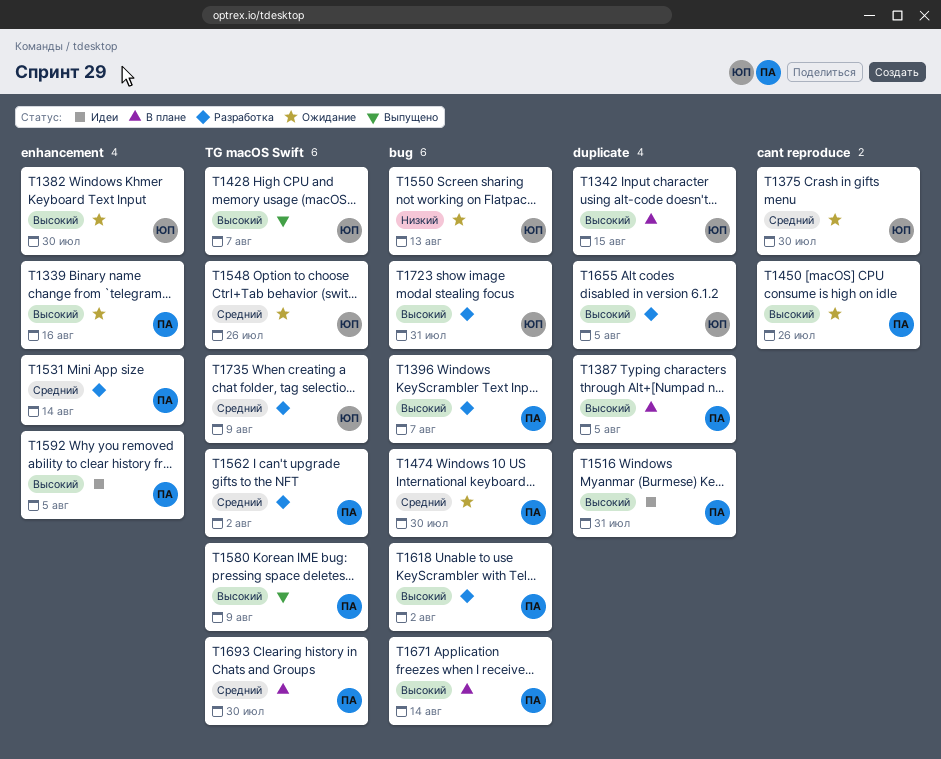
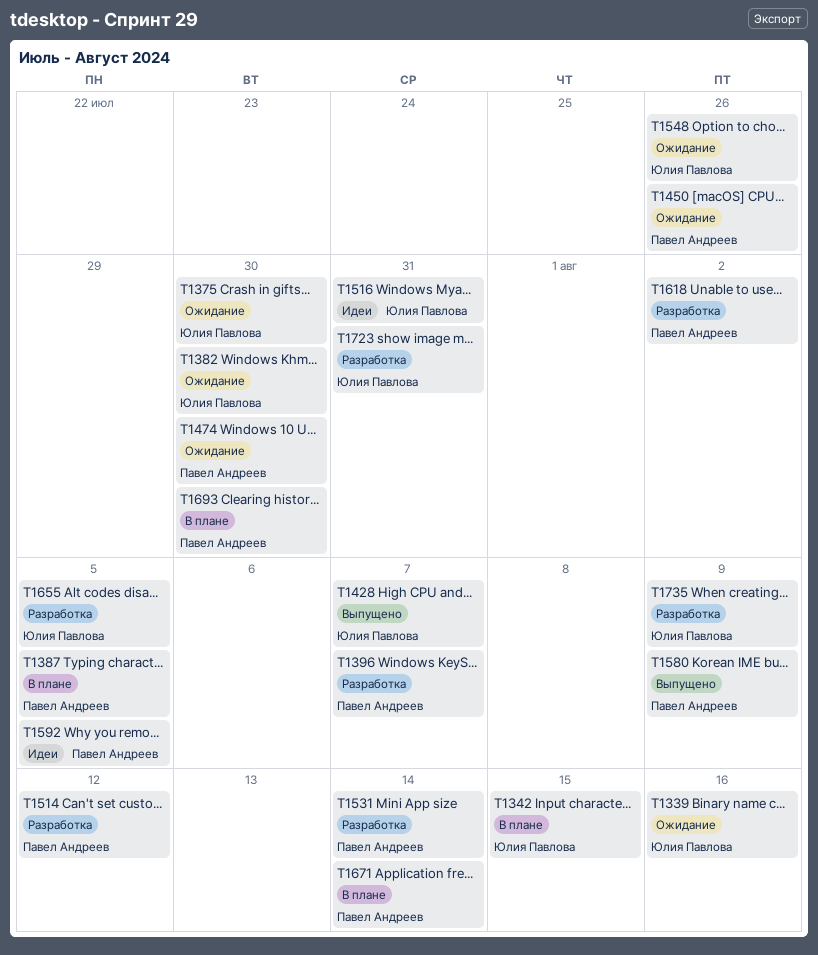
T1339, owner: Павел Андреев -> Юлия Павлова
T1514: none -> present
T1516, owner: Павел Андреев -> Юлия Павлова
T1550: present -> none
T1562: present -> none

